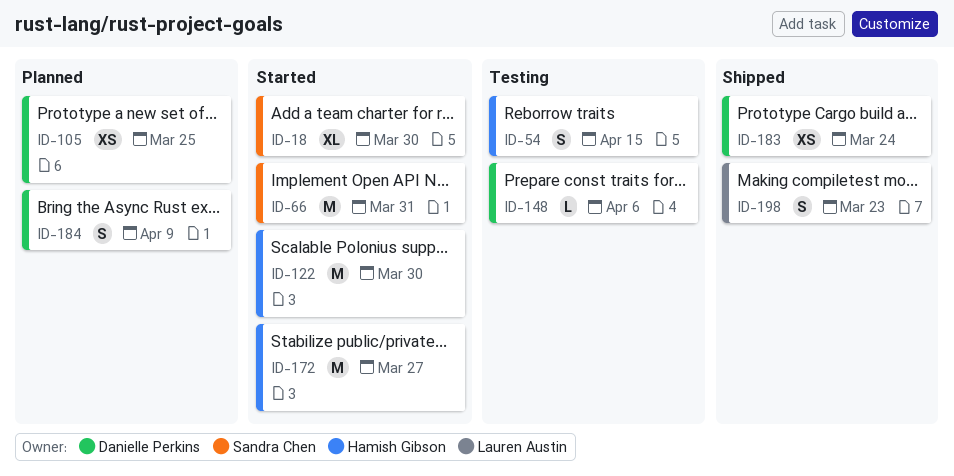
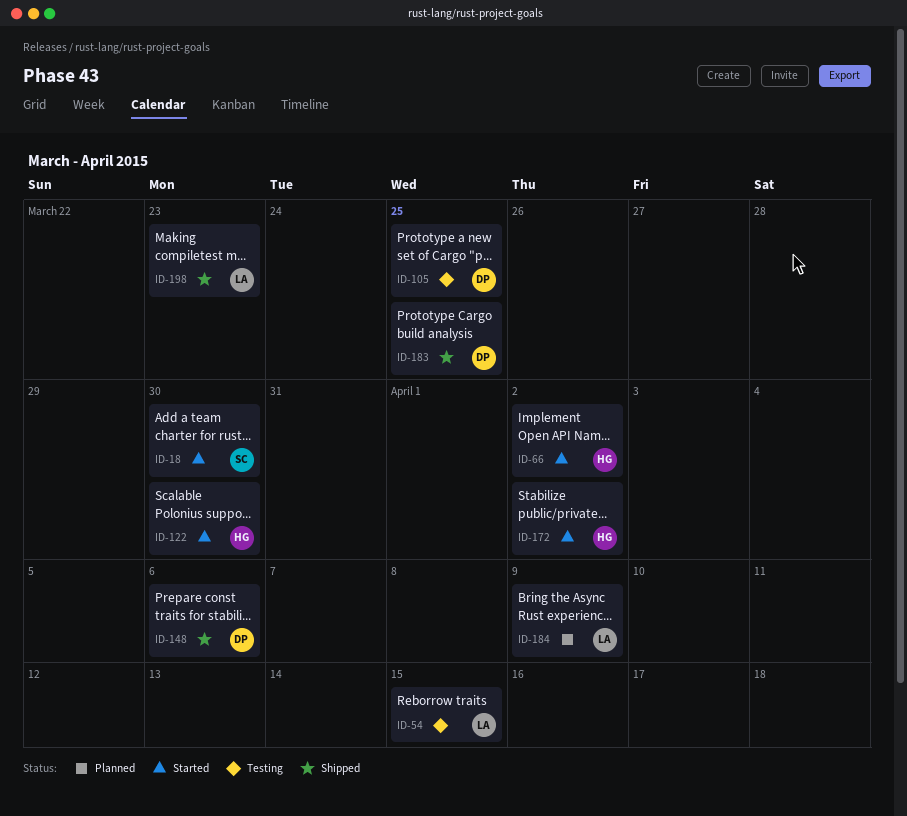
ID-54, owner: Hamish Gibson -> Lauren Austin
ID-66, owner: Sandra Chen -> Hamish Gibson
ID-66, due: Mar 31 -> Apr 2
ID-105, status: Planned -> Testing
ID-148, status: Testing -> Shipped
ID-172, due: Mar 27 -> Apr 2
ID-183, due: Mar 24 -> Mar 25
ID-184, owner: Danielle Perkins -> Lauren Austin

